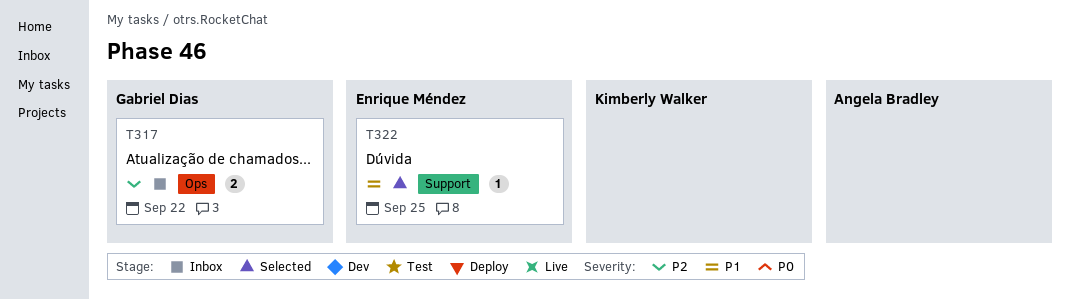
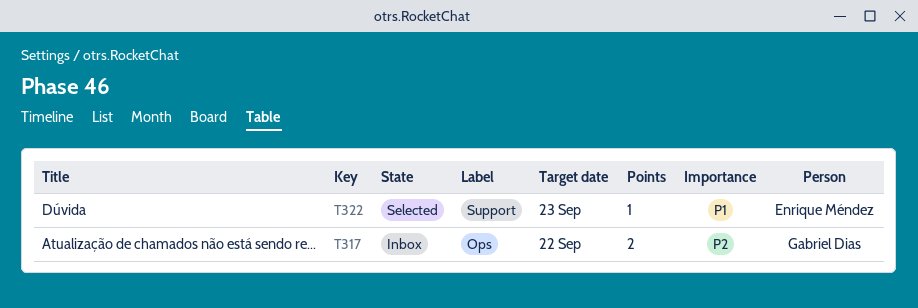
T322, due: Sep 25 -> Sep 23

